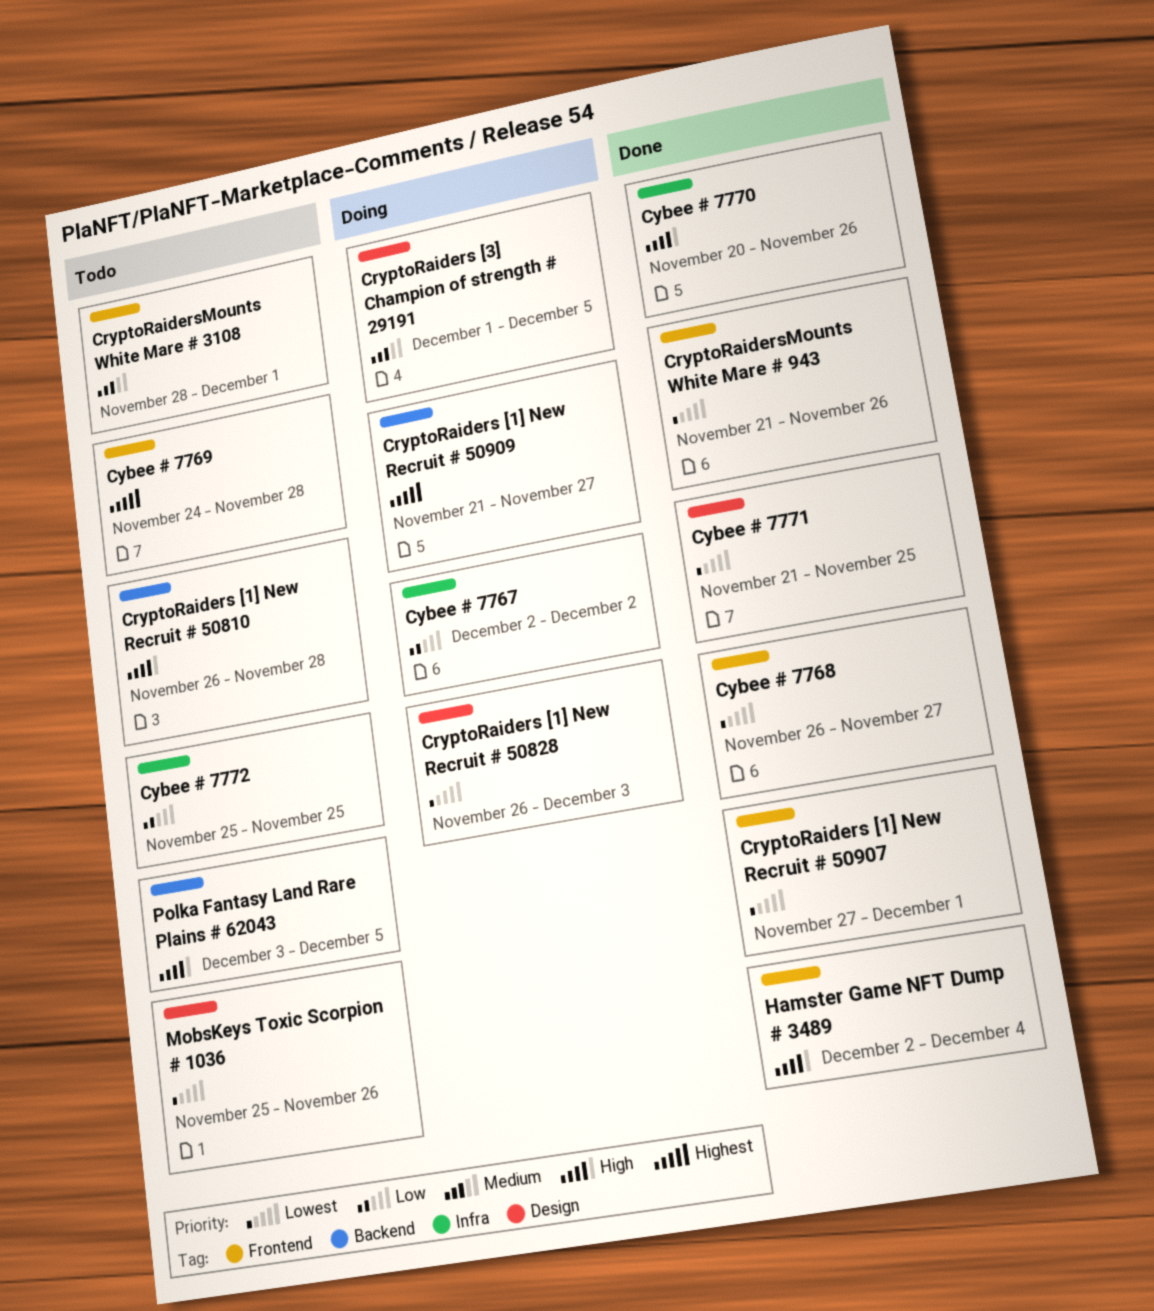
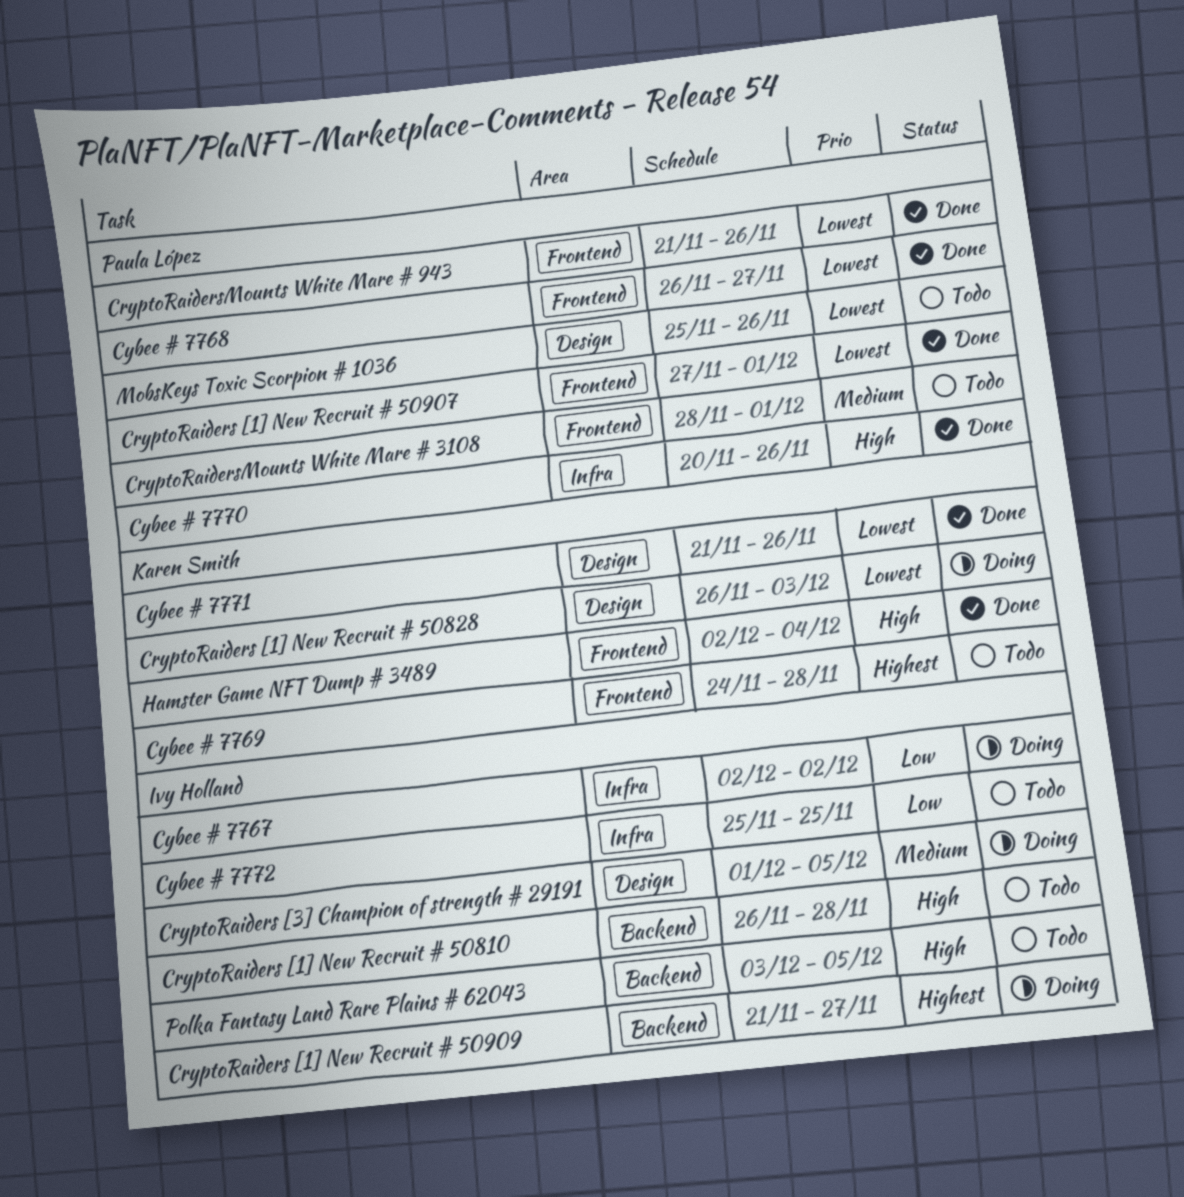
Cybee # 7771, due: Nov 25 -> Nov 26

